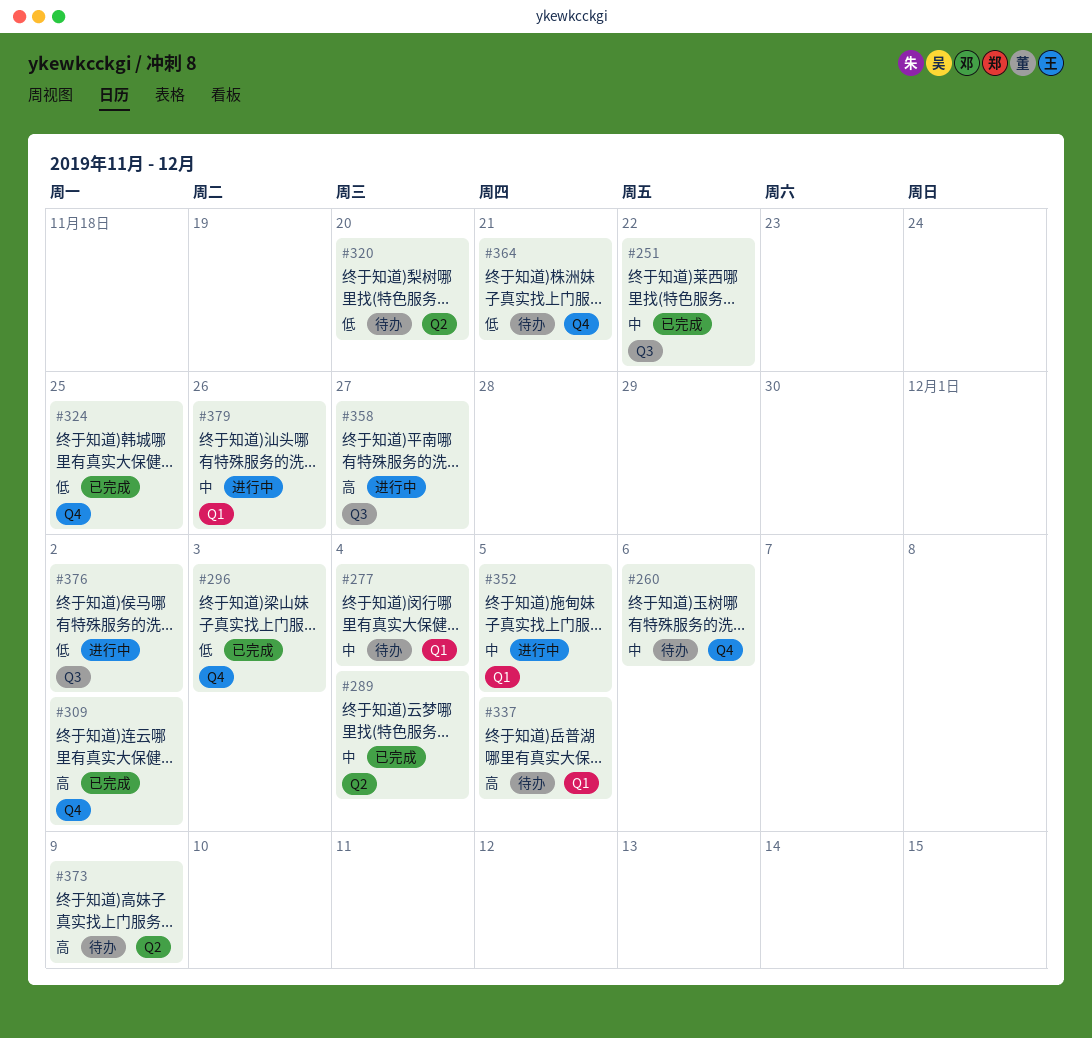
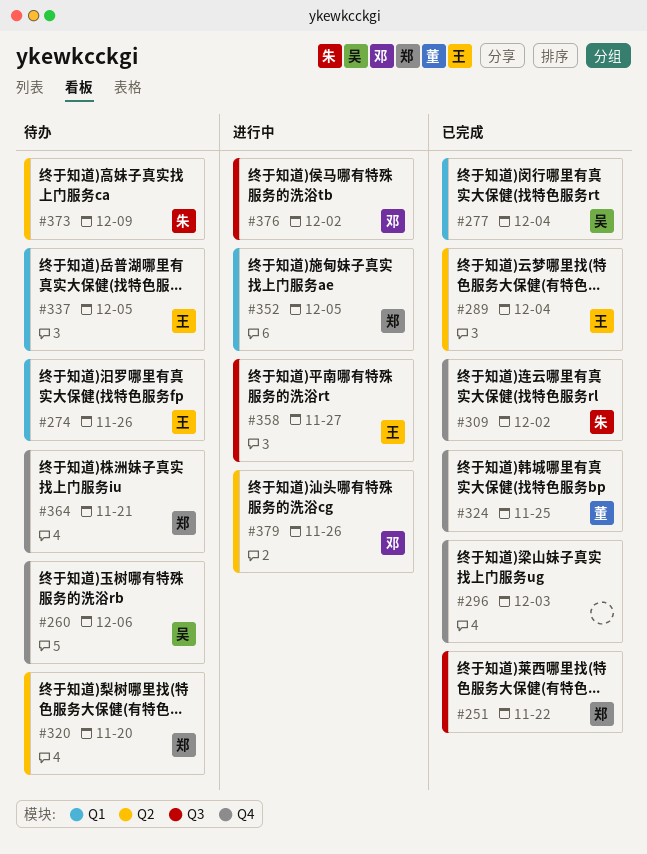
#274: none -> present
#277, status: 待办 -> 已完成
#379, label: Q1 -> Q2

